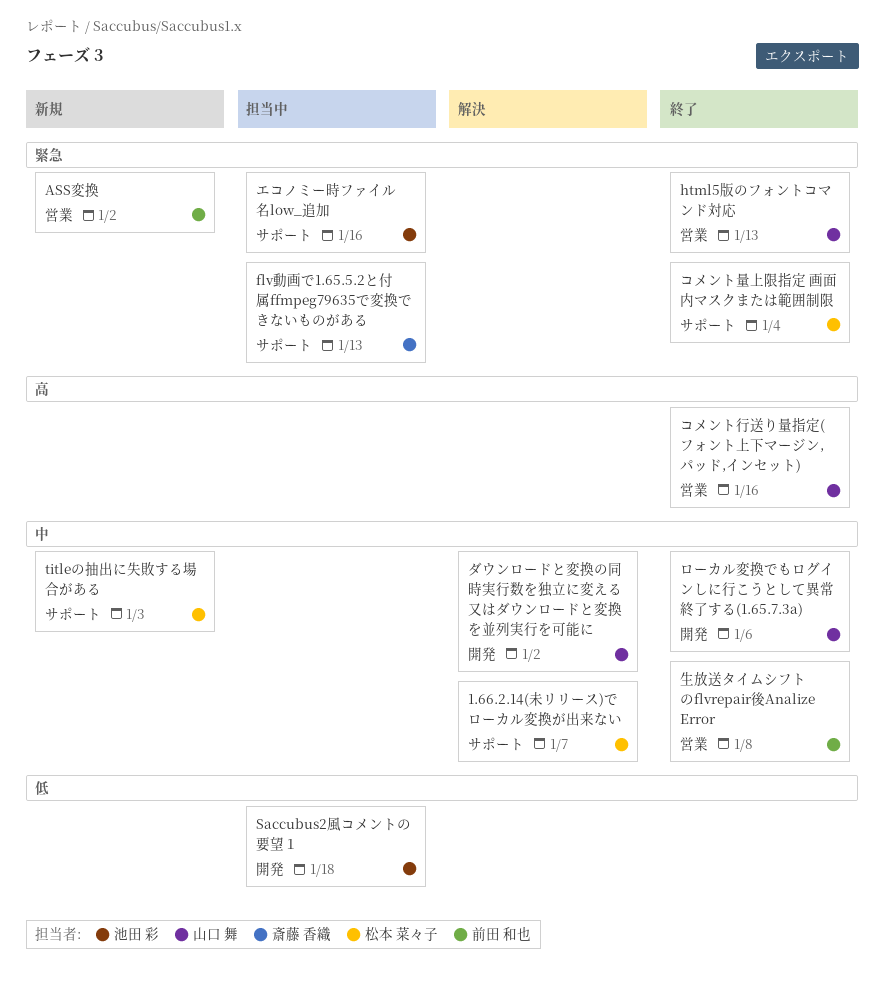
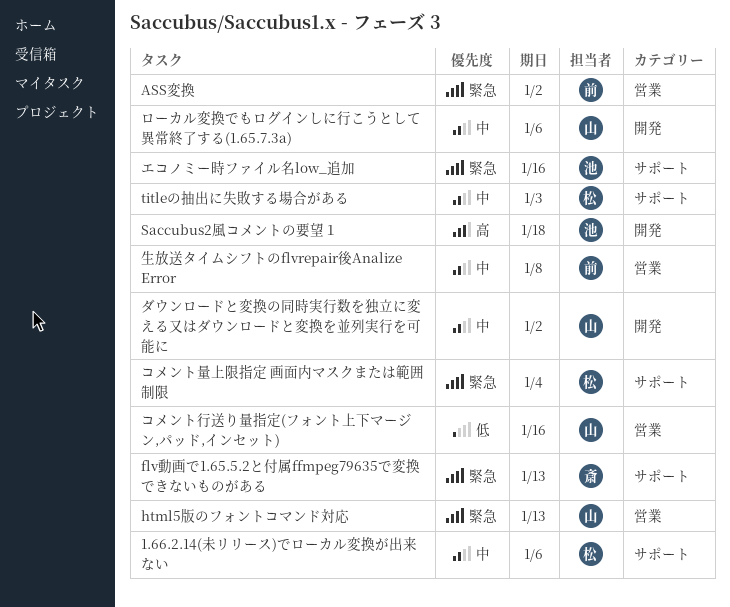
1.66.2.14(未リリース)でローカル変換が出来ない, due: Jan 7 -> Jan 6
Saccubus2風コメントの要望１, priority: 低 -> 高
コメント行送り量指定(フォント上下マージン,パッド,インセット), priority: 高 -> 低

